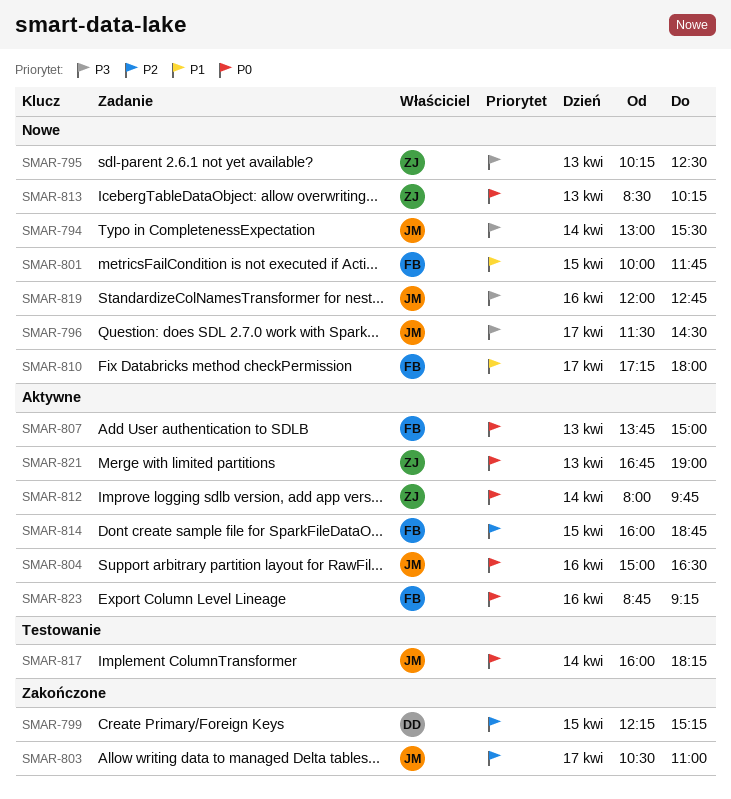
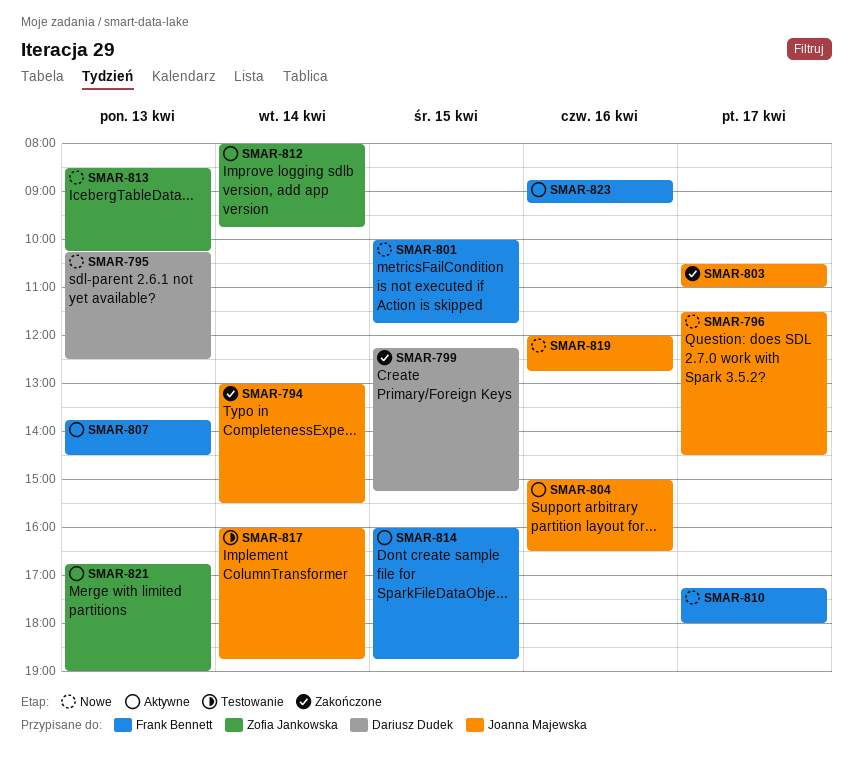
SMAR-794, status: Nowe -> Zakończone
SMAR-795, owner: Zofia Jankowska -> Dariusz Dudek
SMAR-807, ends: 15:00 -> 14:30
SMAR-817, ends: 18:15 -> 18:45

